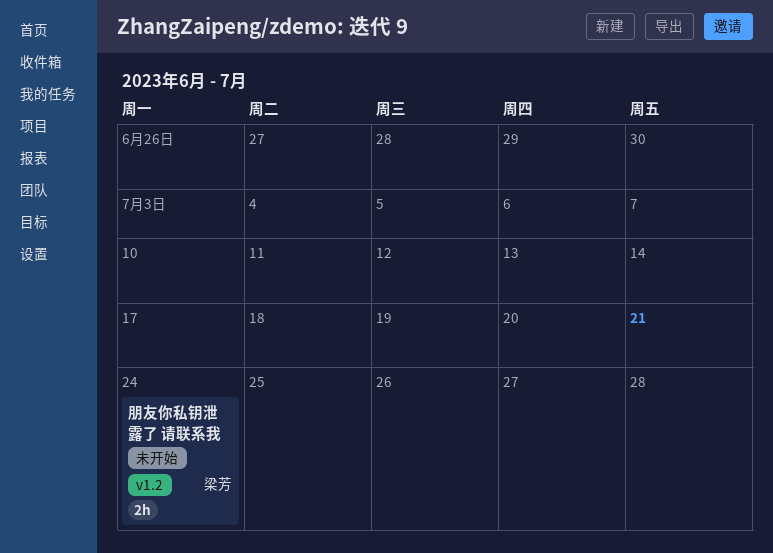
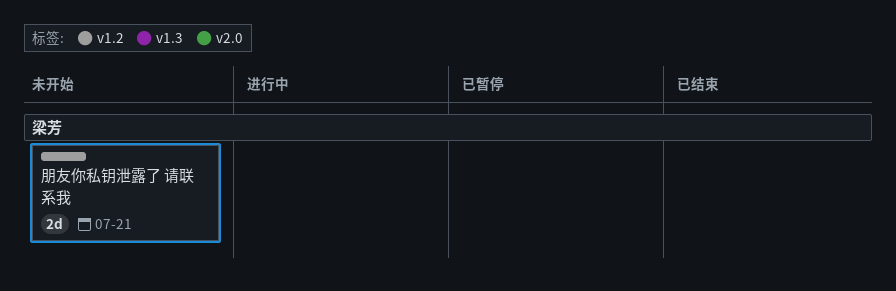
朋友你私钥泄露了 请联系我, estimate: 2h -> 2d
朋友你私钥泄露了 请联系我, due: Jul 24 -> Jul 21

